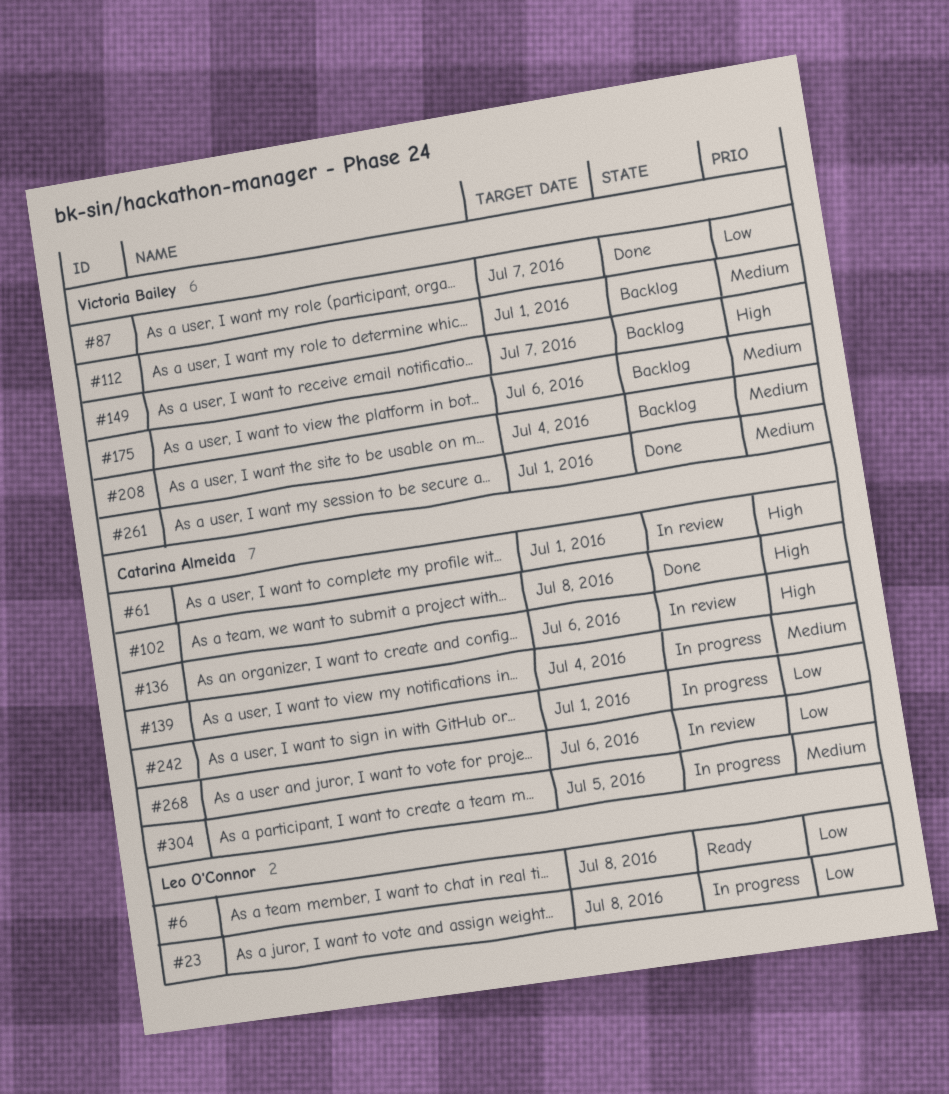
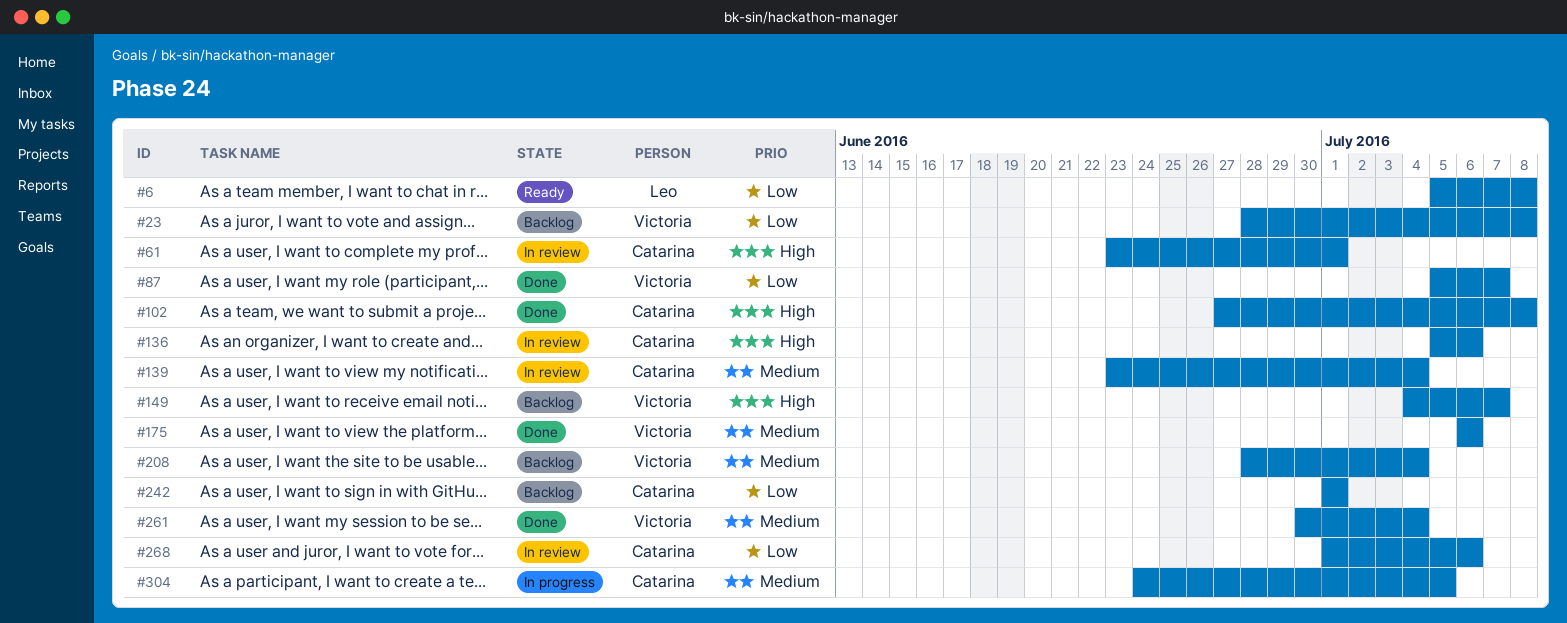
#23, status: In progress -> Backlog
#23, owner: Leo O'Connor -> Victoria Bailey
#112: present -> none
#139, status: In progress -> In review
#175, status: Backlog -> Done
#242, status: In progress -> Backlog
#261, due: Jul 1 -> Jul 4

